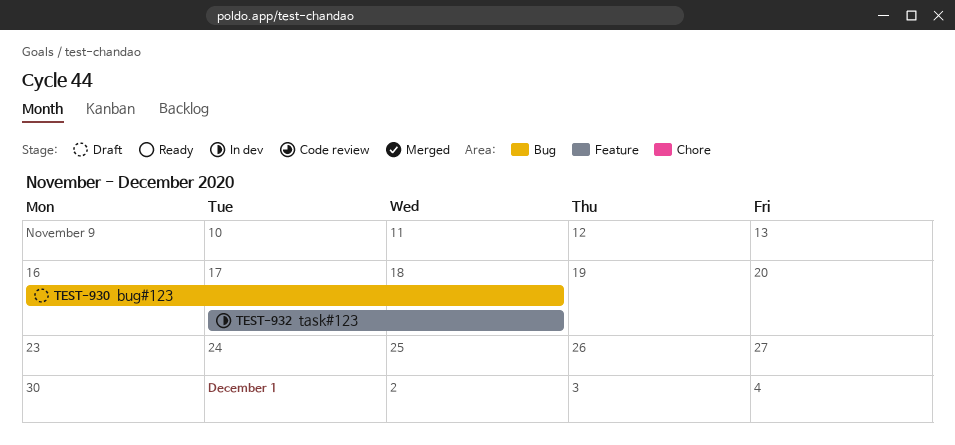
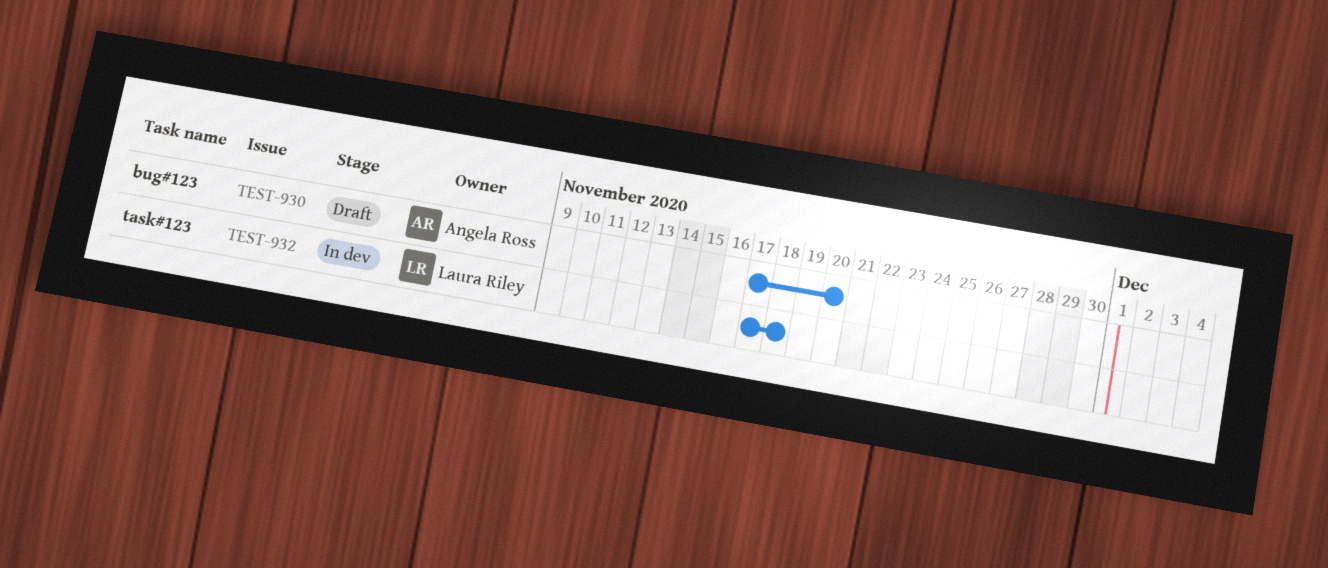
TEST-930, start: Nov 16 -> Nov 17
TEST-930, due: Nov 18 -> Nov 20

